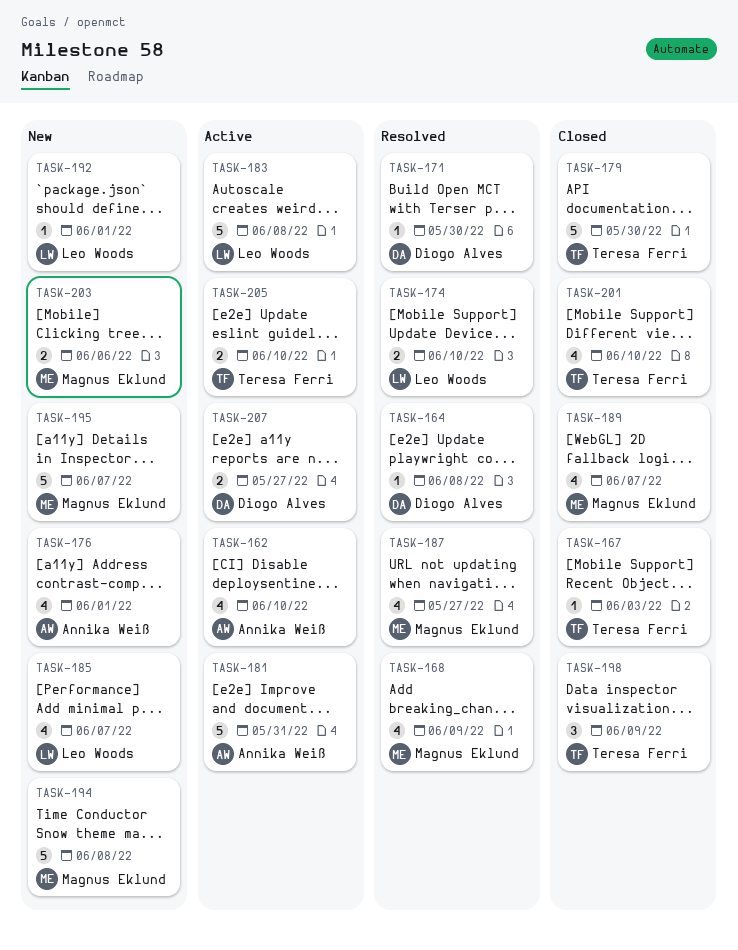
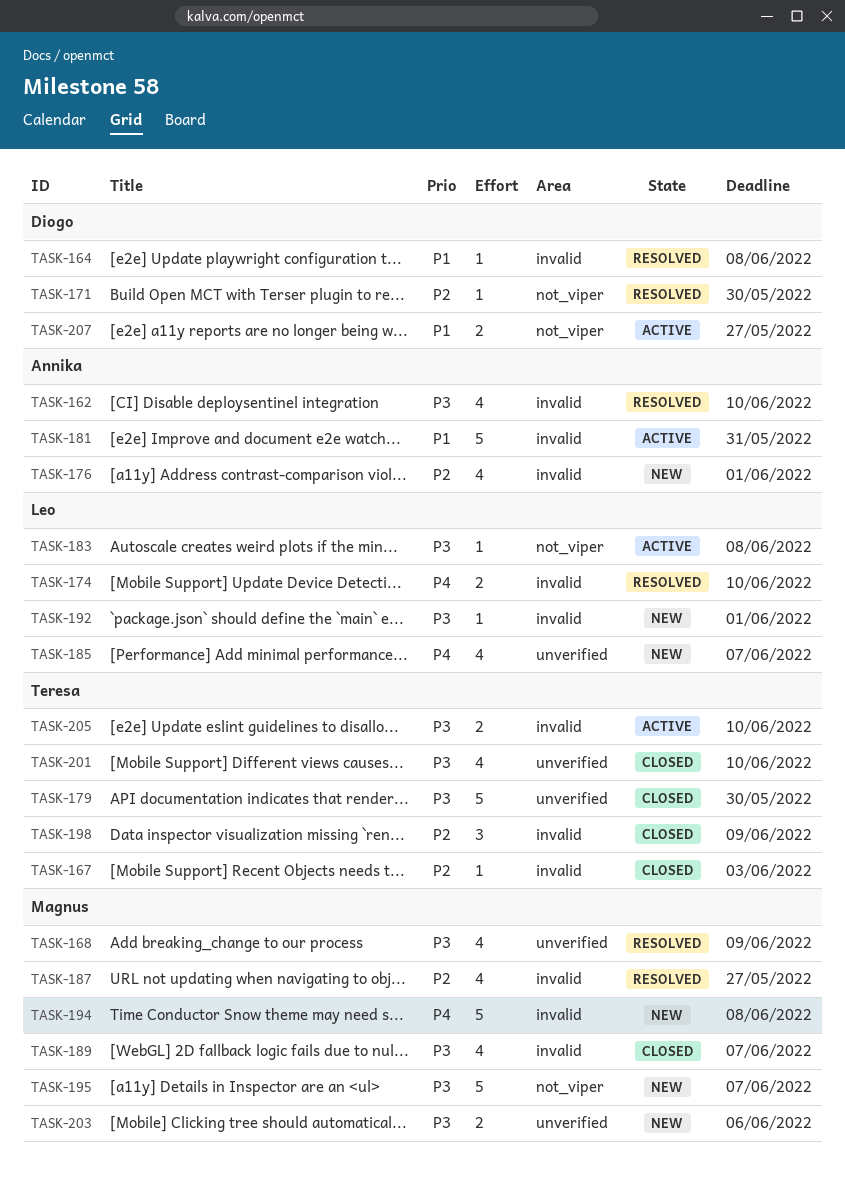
TASK-162, status: Active -> Resolved
TASK-183, estimate: 5 -> 1

